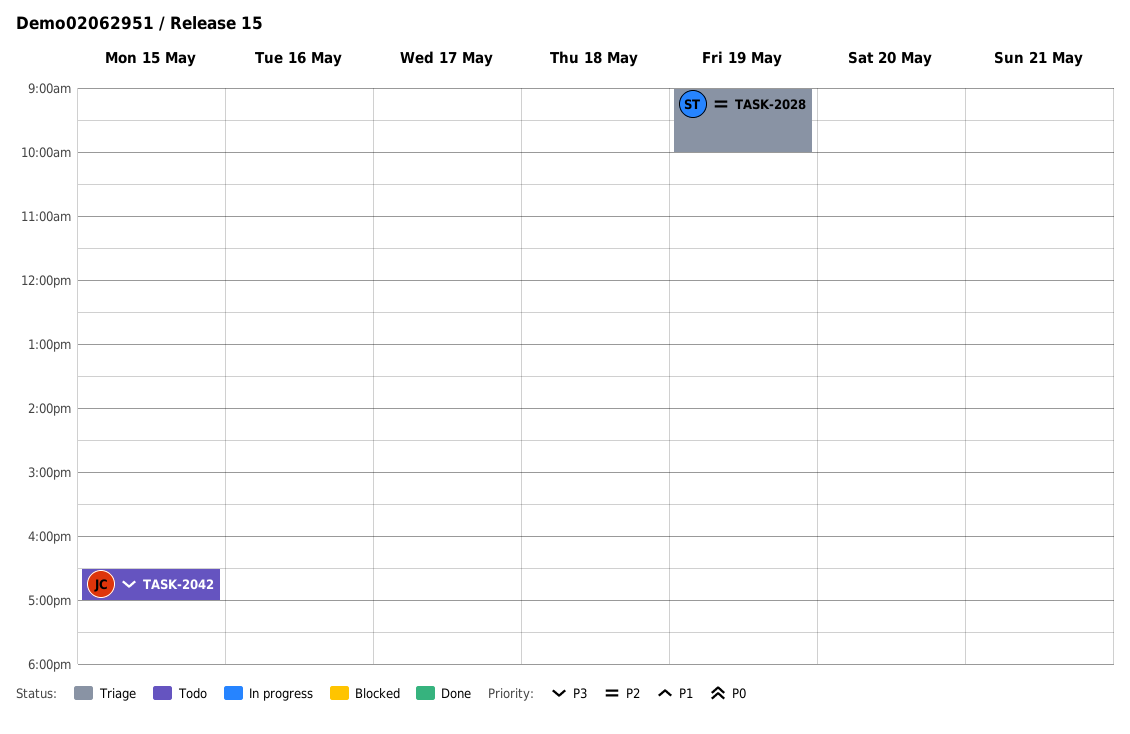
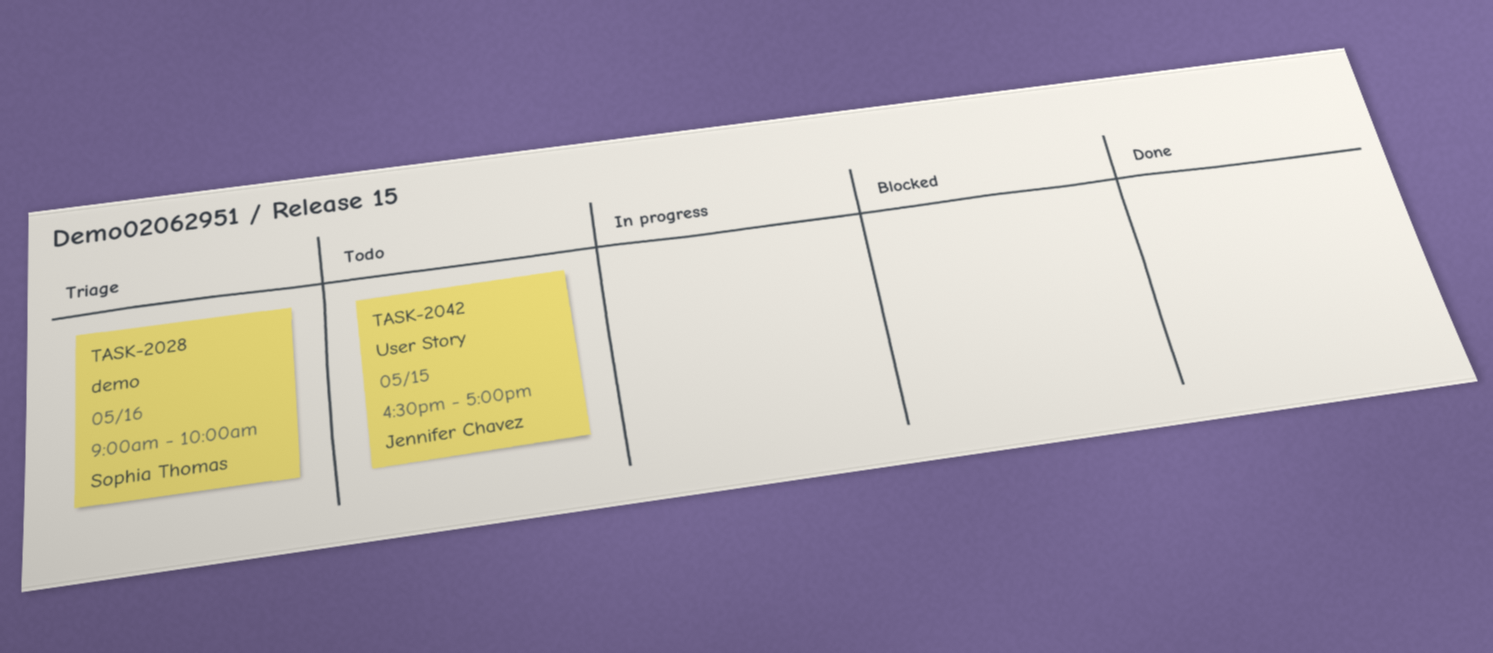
TASK-2028, day: May 19 -> May 16

